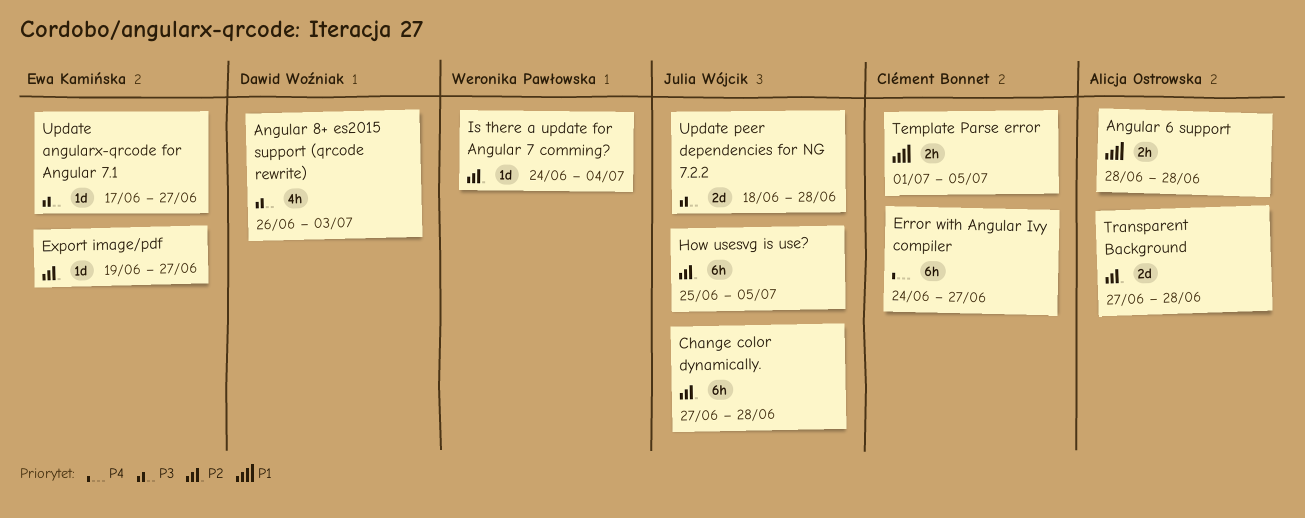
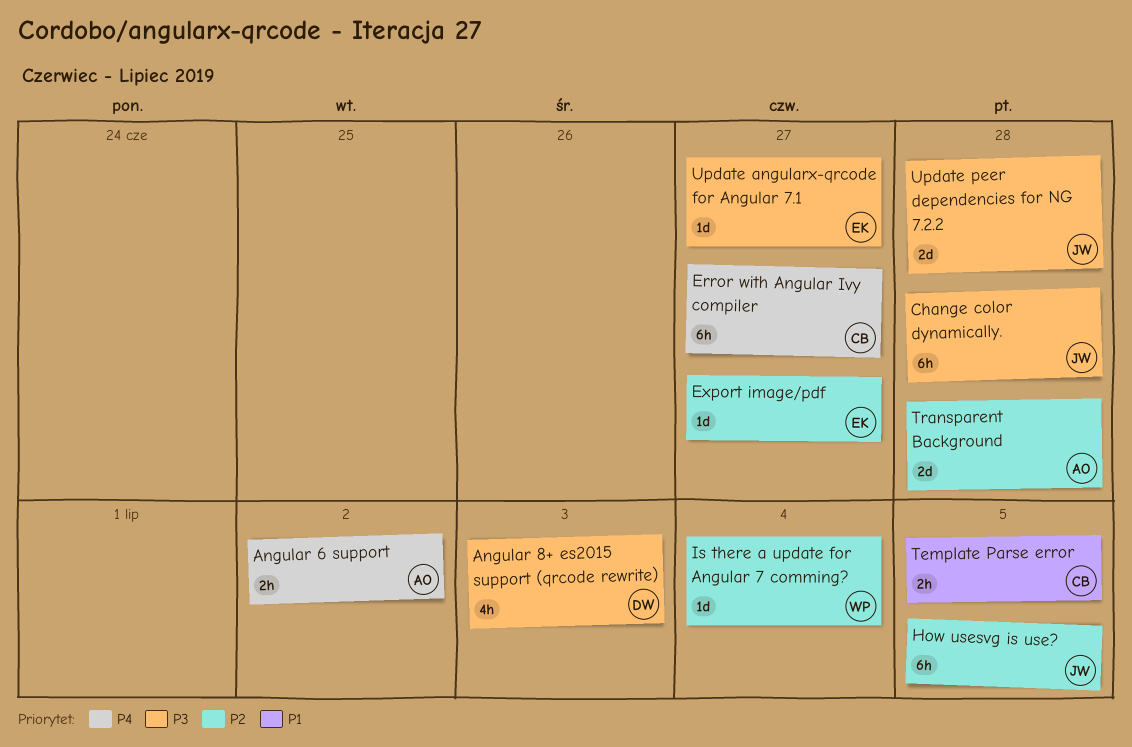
Angular 6 support, priority: P1 -> P4
Angular 6 support, due: Jun 28 -> Jul 2
Change color dynamically., priority: P2 -> P3

